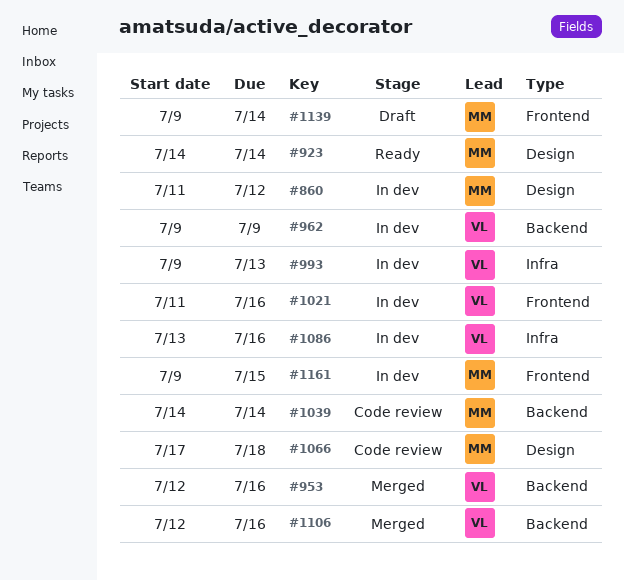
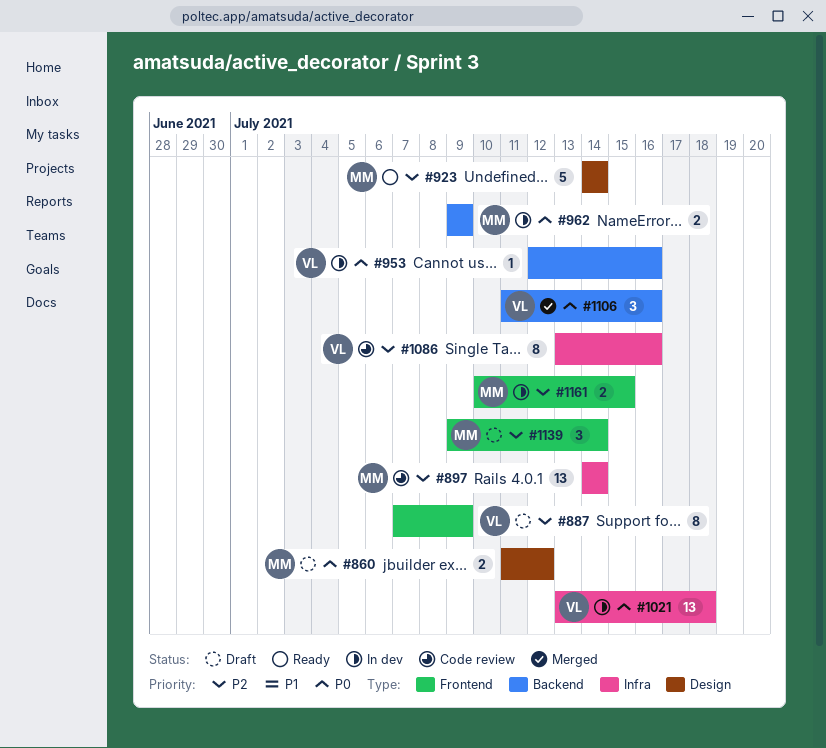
#860, status: In dev -> Draft
#887: none -> present
#897: none -> present
#953, status: Merged -> In dev
#962, owner: VL -> MM
#993: present -> none
#1021, label: Frontend -> Infra
#1021, start: Jul 11 -> Jul 13
#1021, due: Jul 16 -> Jul 18
#1039: present -> none
#1066: present -> none
#1086, status: In dev -> Code review
#1106, start: Jul 12 -> Jul 11
#1161, start: Jul 9 -> Jul 10

